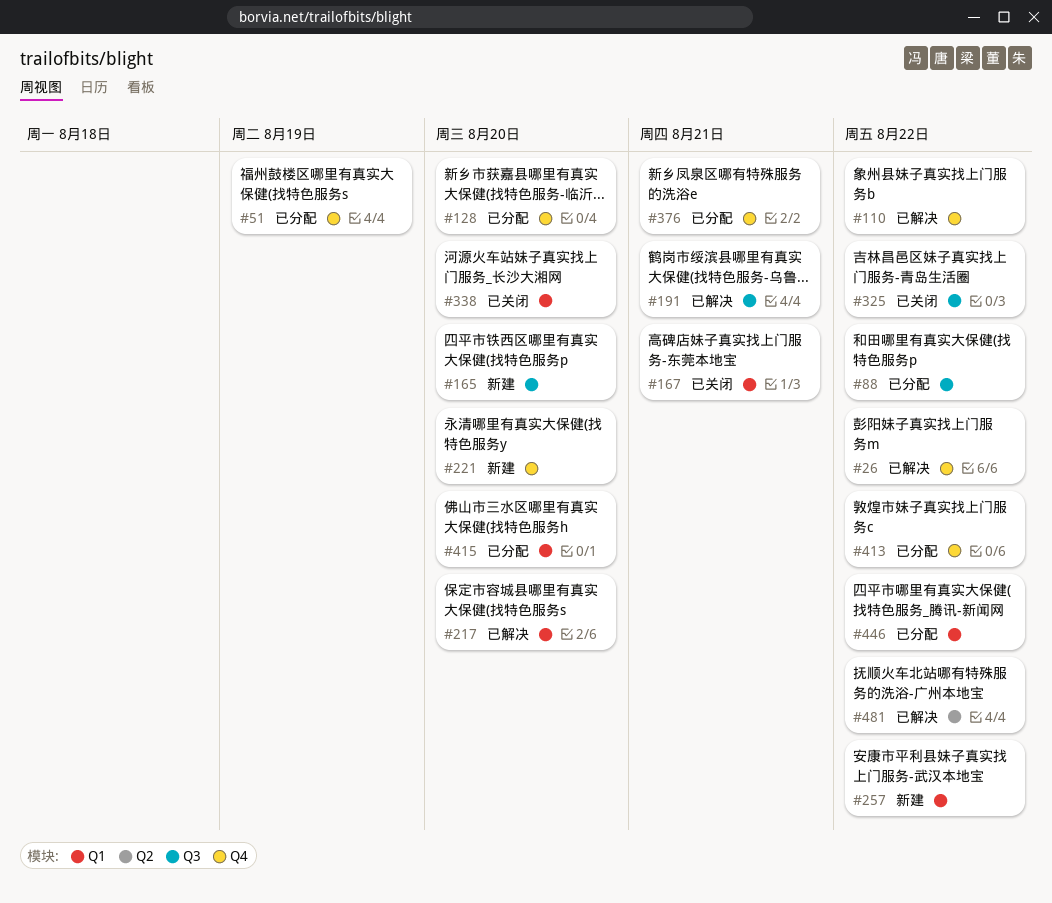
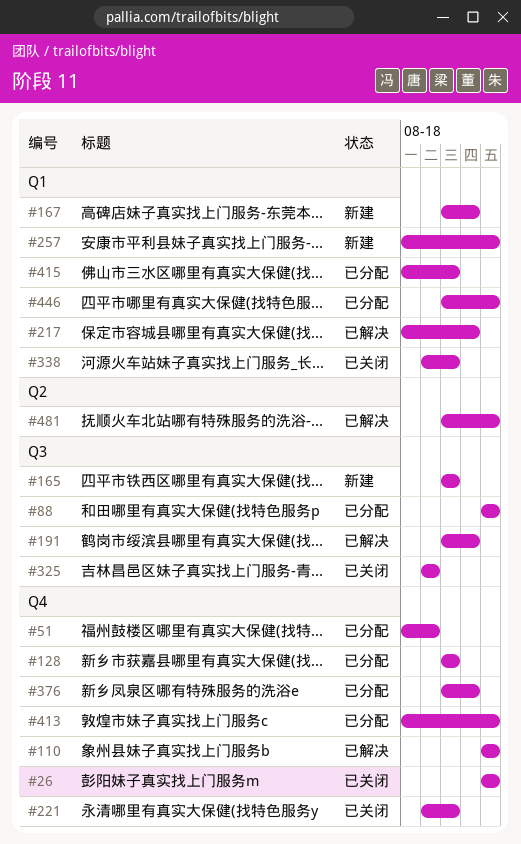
#26, status: 已解决 -> 已关闭
#167, status: 已关闭 -> 新建
#217, due: Aug 20 -> Aug 21
#221, status: 新建 -> 已关闭
#325, due: Aug 22 -> Aug 19

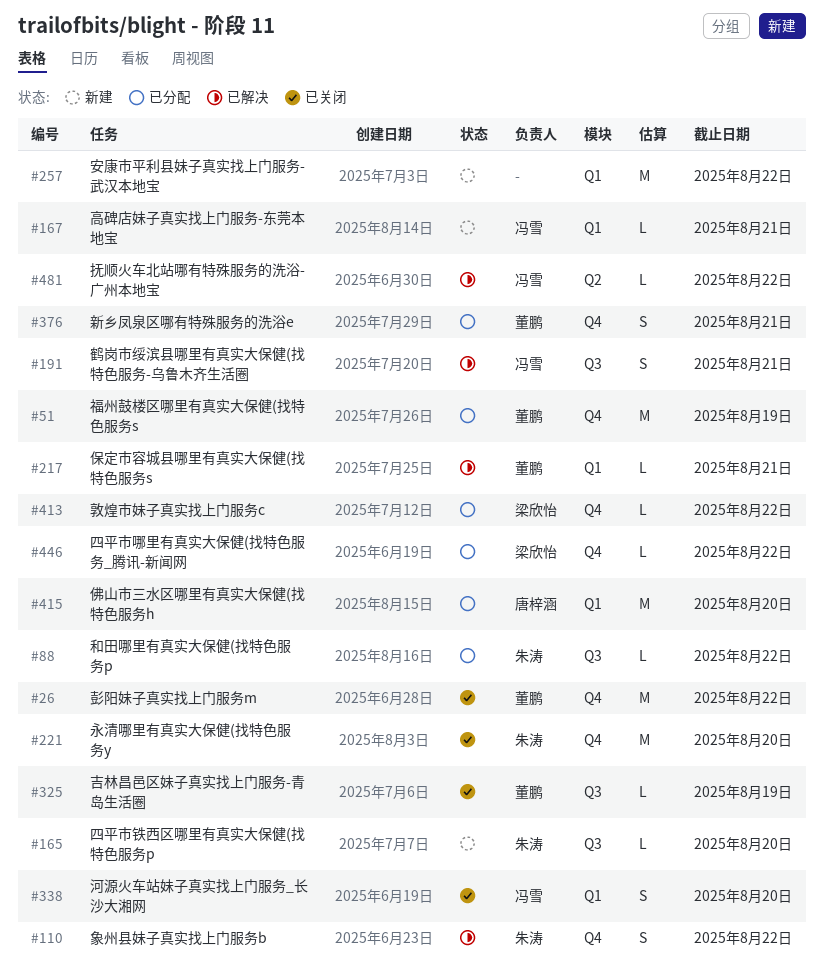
#128: present -> none
#446, label: Q1 -> Q4

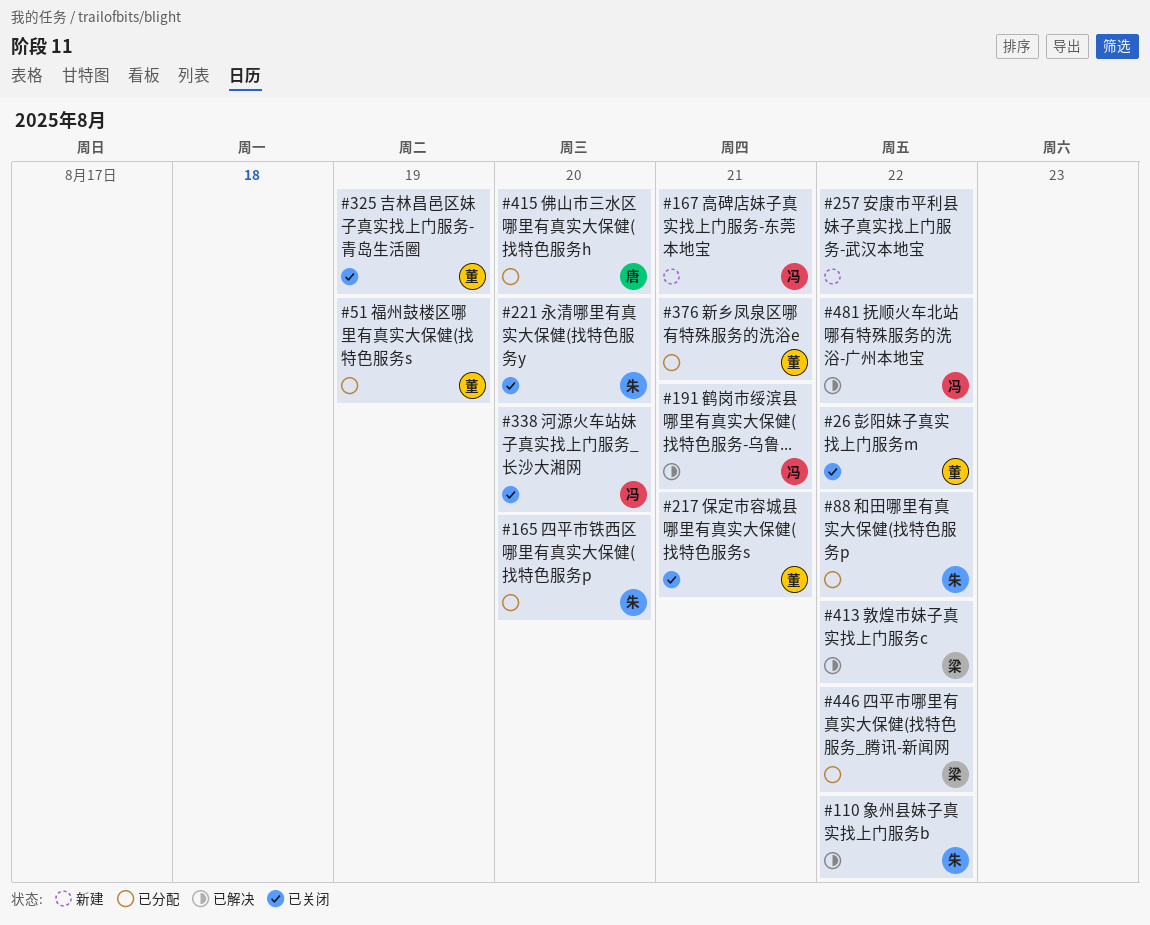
#165, status: 新建 -> 已分配
#217, status: 已解决 -> 已关闭
#413, status: 已分配 -> 已解决

